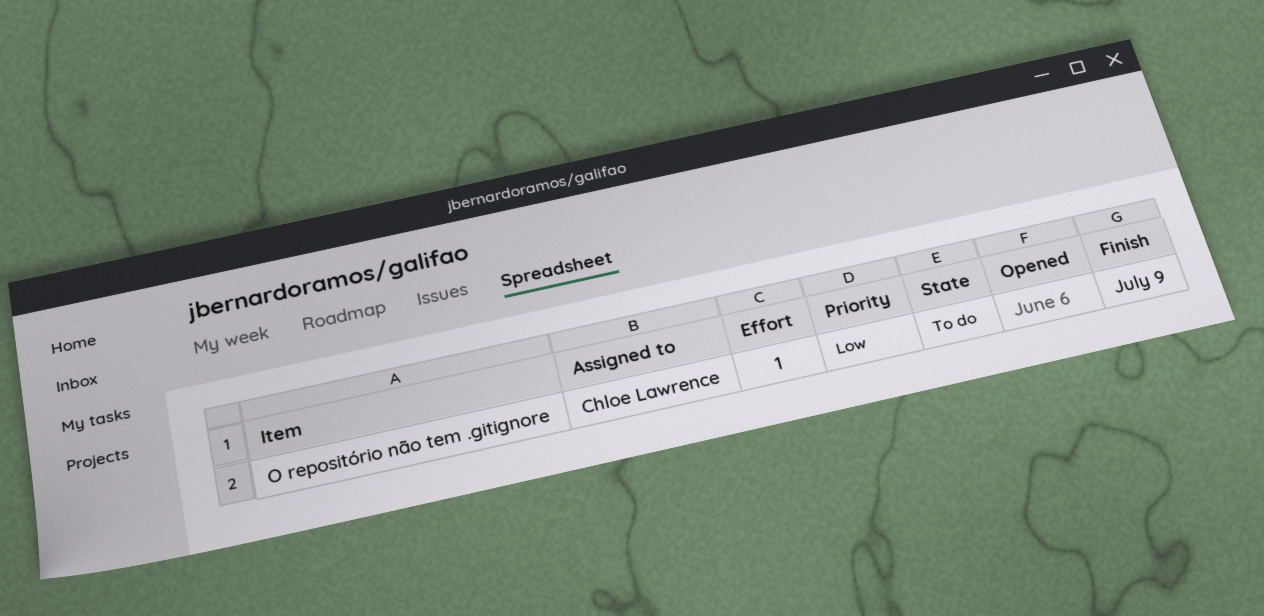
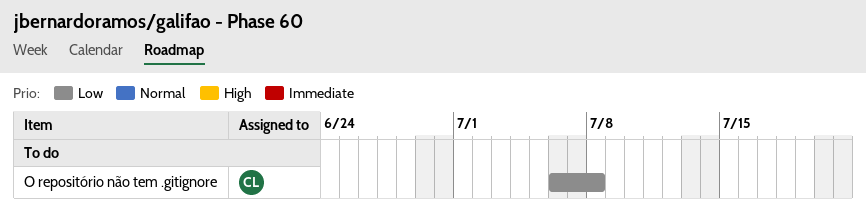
O repositório não tem .gitignore, due: Jul 9 -> Jul 8

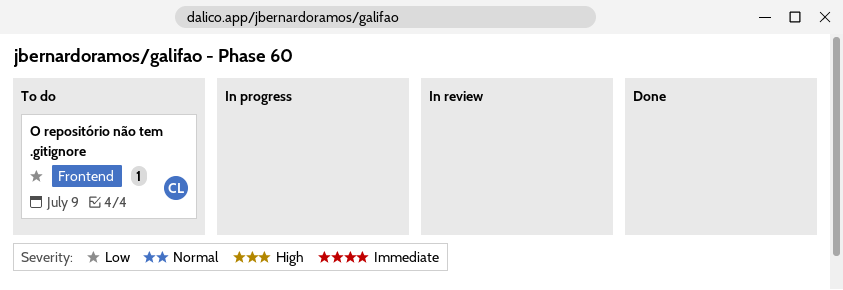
O repositório não tem .gitignore, due: Jul 8 -> Jul 9

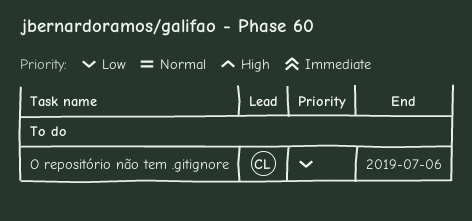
O repositório não tem .gitignore, due: Jul 9 -> Jul 6

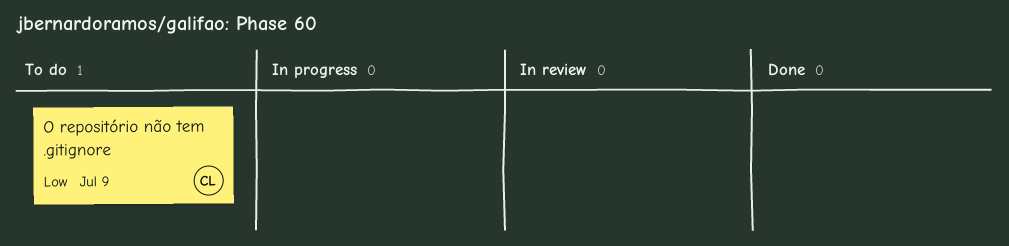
O repositório não tem .gitignore, due: Jul 6 -> Jul 9

